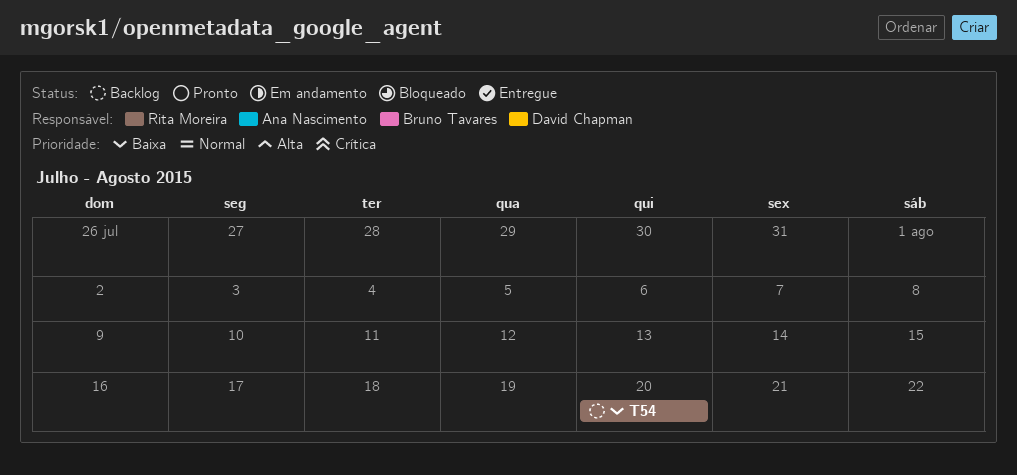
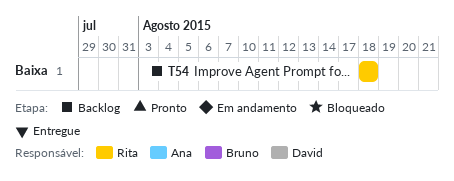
T54, start: Aug 20 -> Aug 18
T54, due: Aug 20 -> Aug 18

